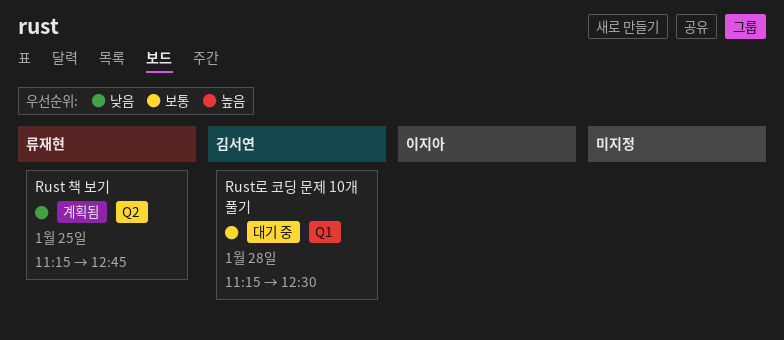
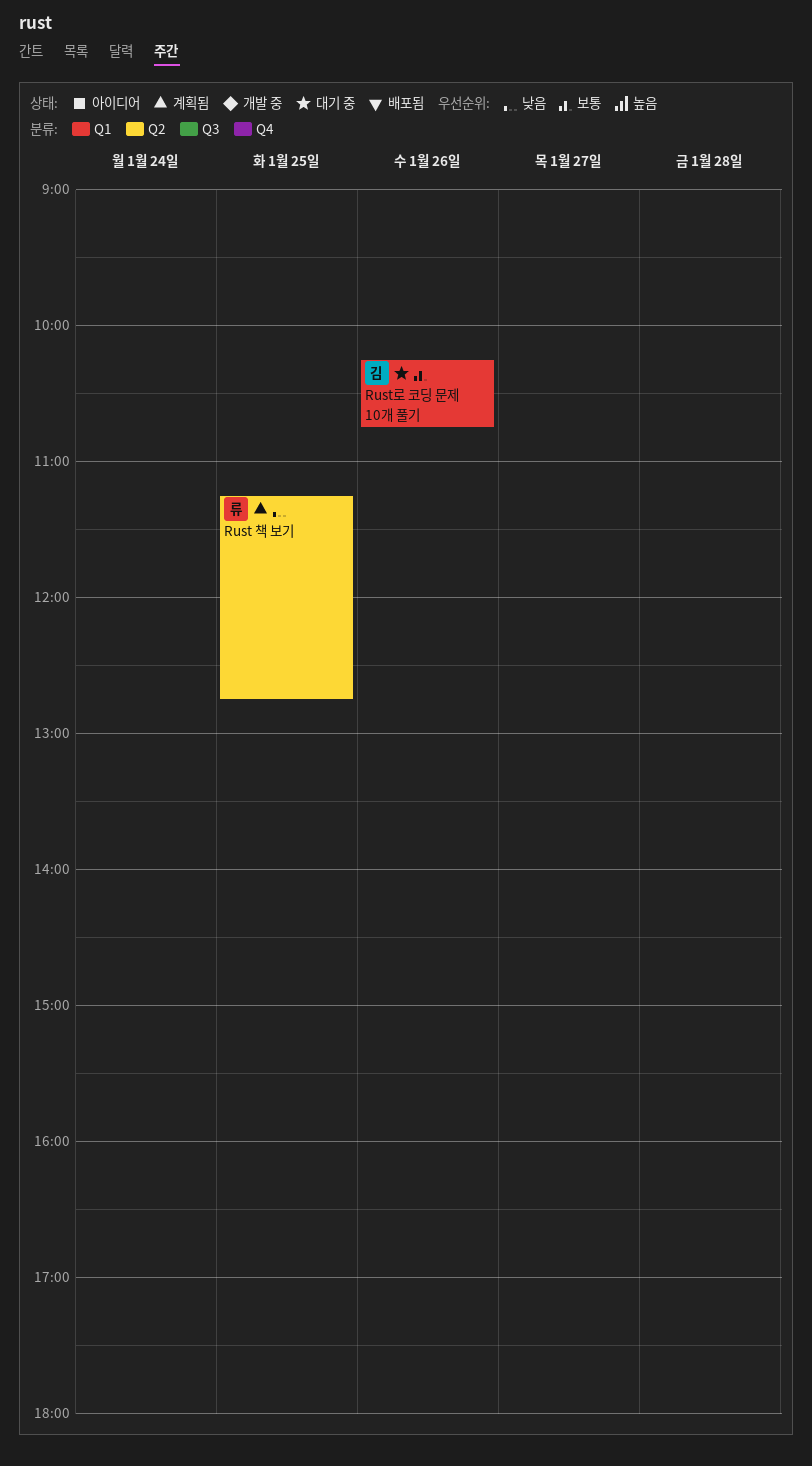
Rust로 코딩 문제 10개 풀기, day: Jan 28 -> Jan 26
Rust로 코딩 문제 10개 풀기, begins: 11:15 -> 10:15
Rust로 코딩 문제 10개 풀기, ends: 12:30 -> 10:45

